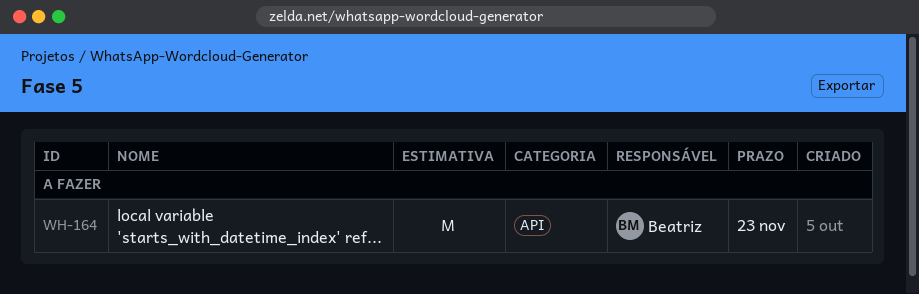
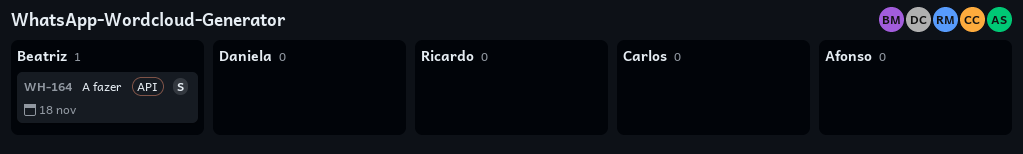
WH-164, estimate: M -> S
WH-164, due: Nov 23 -> Nov 18

